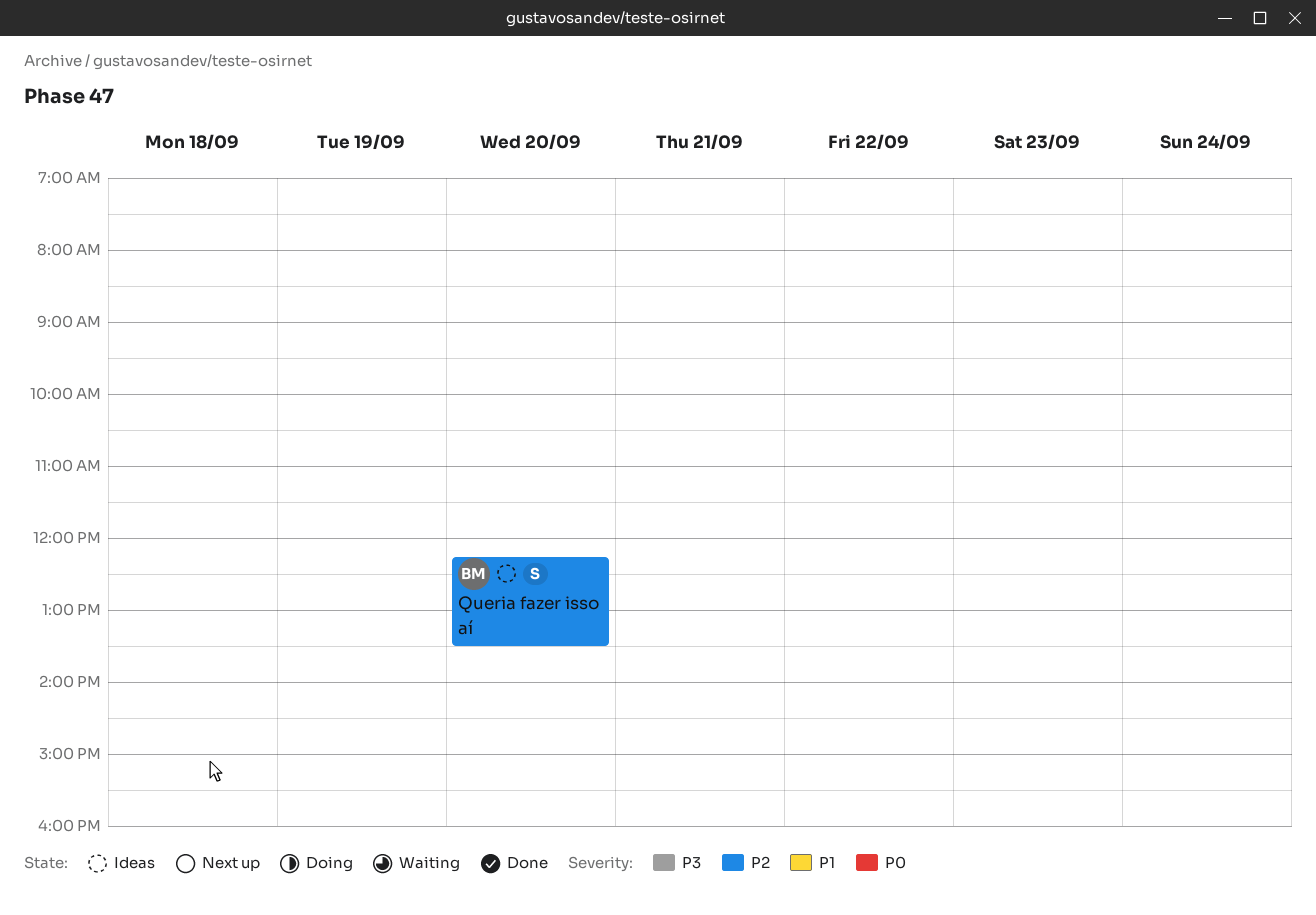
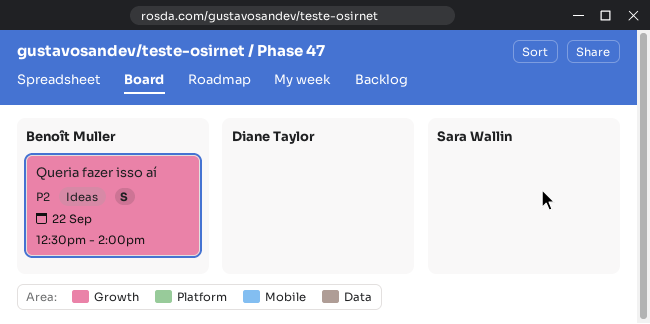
Queria fazer isso aí, day: Sep 20 -> Sep 22
Queria fazer isso aí, begins: 12:15 -> 12:30
Queria fazer isso aí, ends: 13:30 -> 14:00

